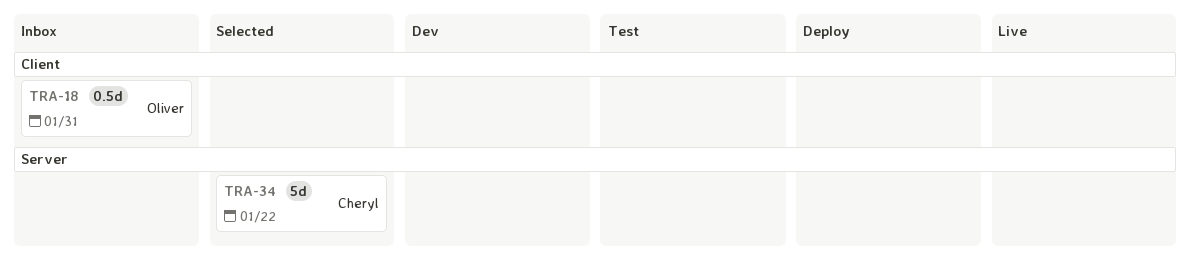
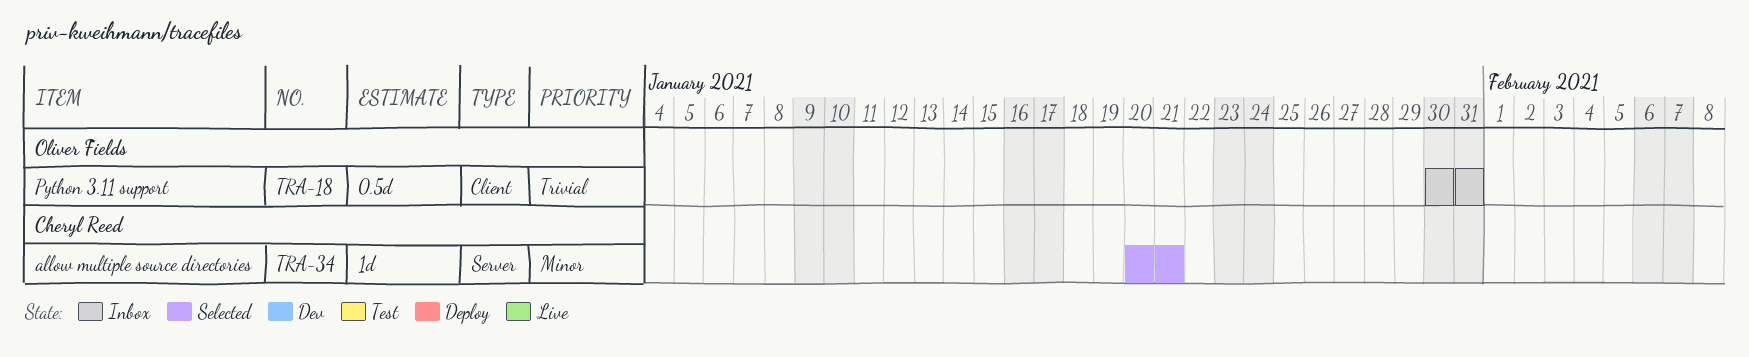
TRA-34, estimate: 5d -> 1d
TRA-34, due: Jan 22 -> Jan 21

